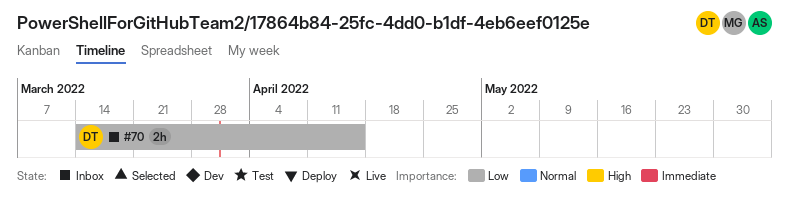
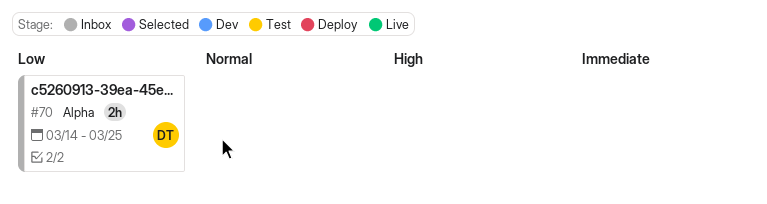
#70, due: Apr 15 -> Mar 25

